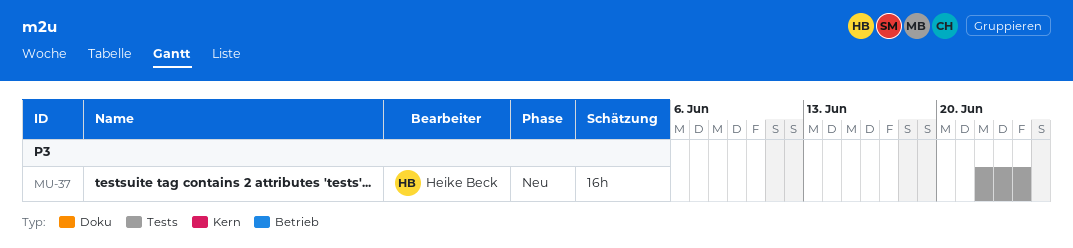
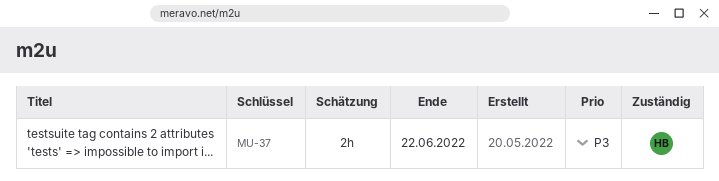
MU-37, estimate: 16h -> 2h
MU-37, due: Jun 24 -> Jun 22

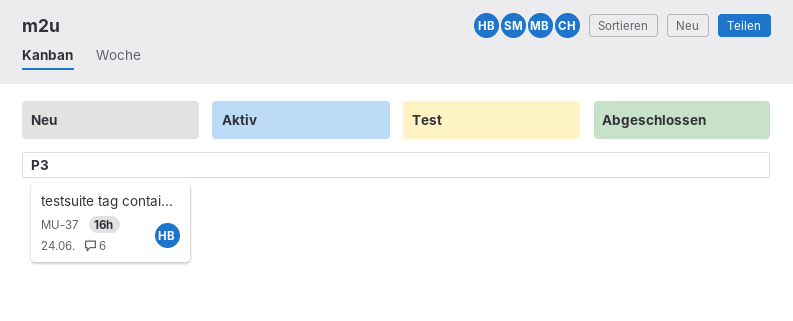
MU-37, estimate: 2h -> 16h
MU-37, due: Jun 22 -> Jun 24

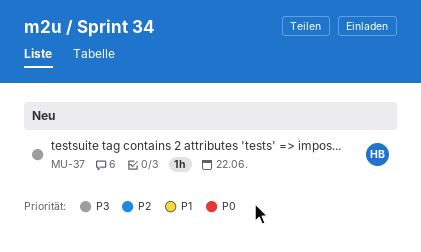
MU-37, estimate: 16h -> 1h
MU-37, due: Jun 24 -> Jun 22

